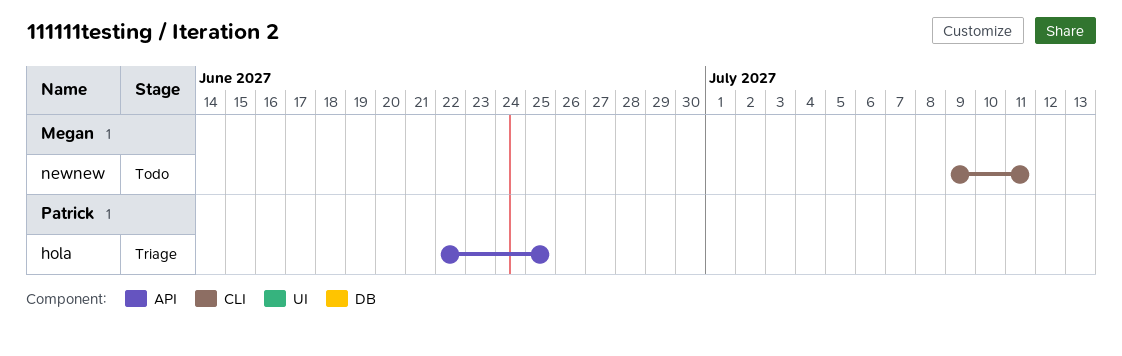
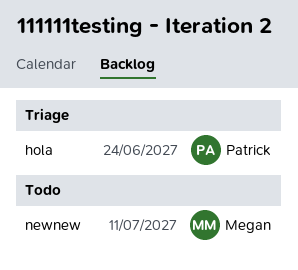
hola, due: Jun 25 -> Jun 24

